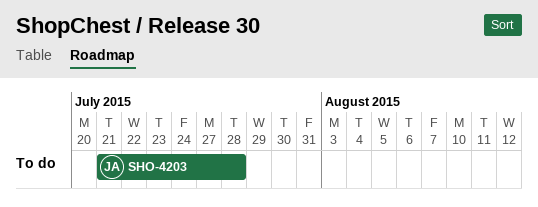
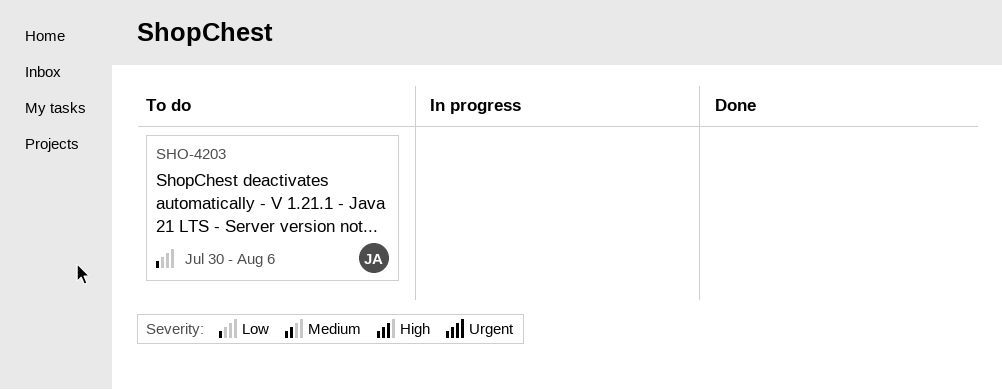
SHO-4203, start: Jul 21 -> Jul 30
SHO-4203, due: Jul 28 -> Aug 6

